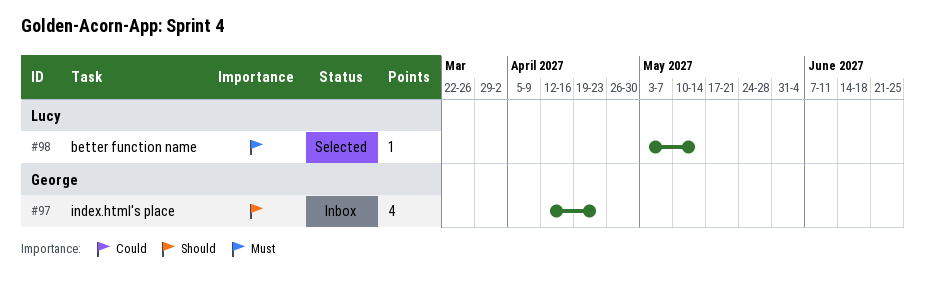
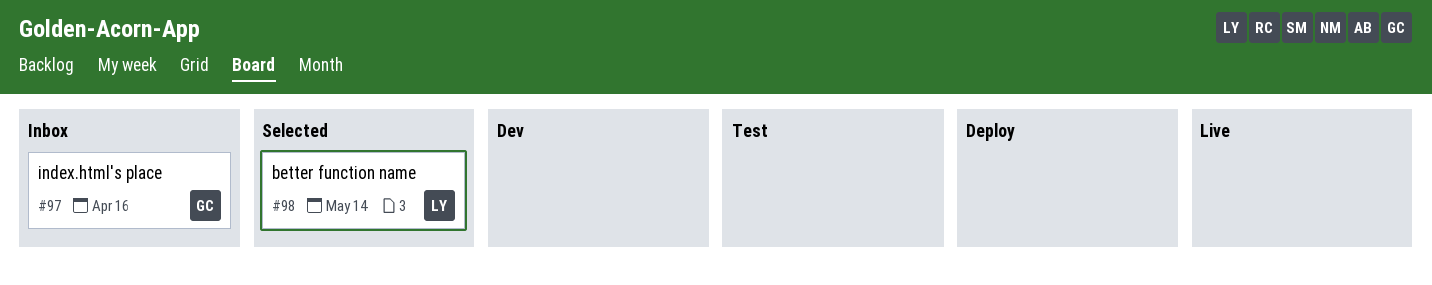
#97, due: Apr 23 -> Apr 16

